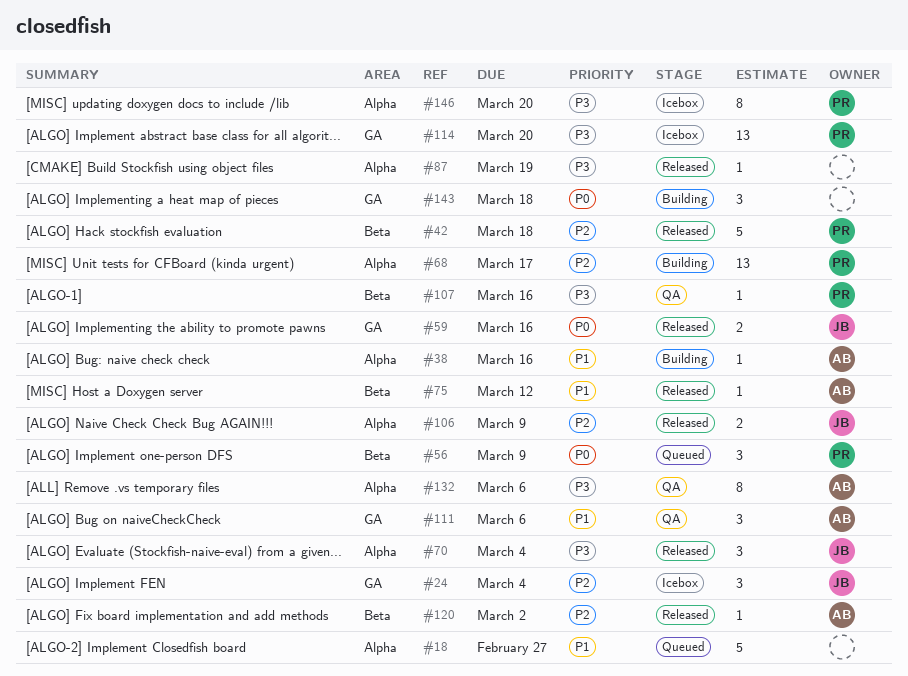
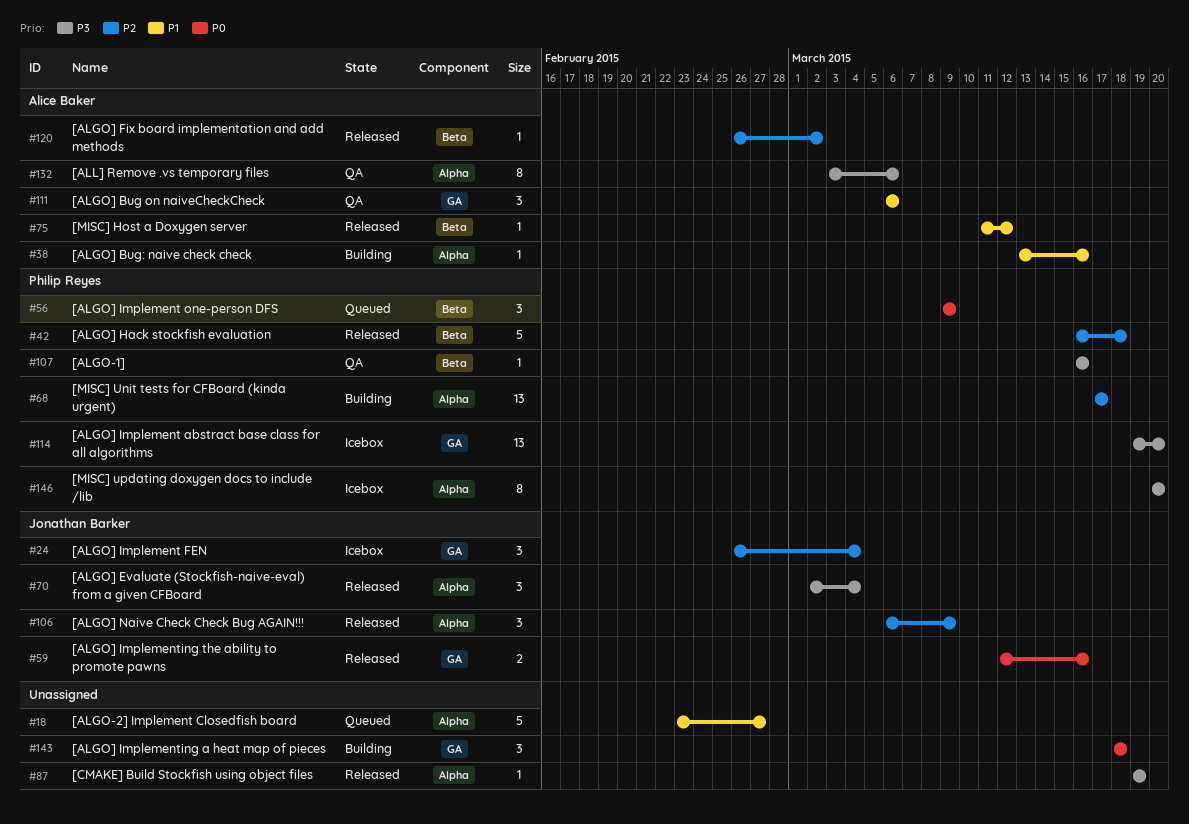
#106, estimate: 2 -> 3

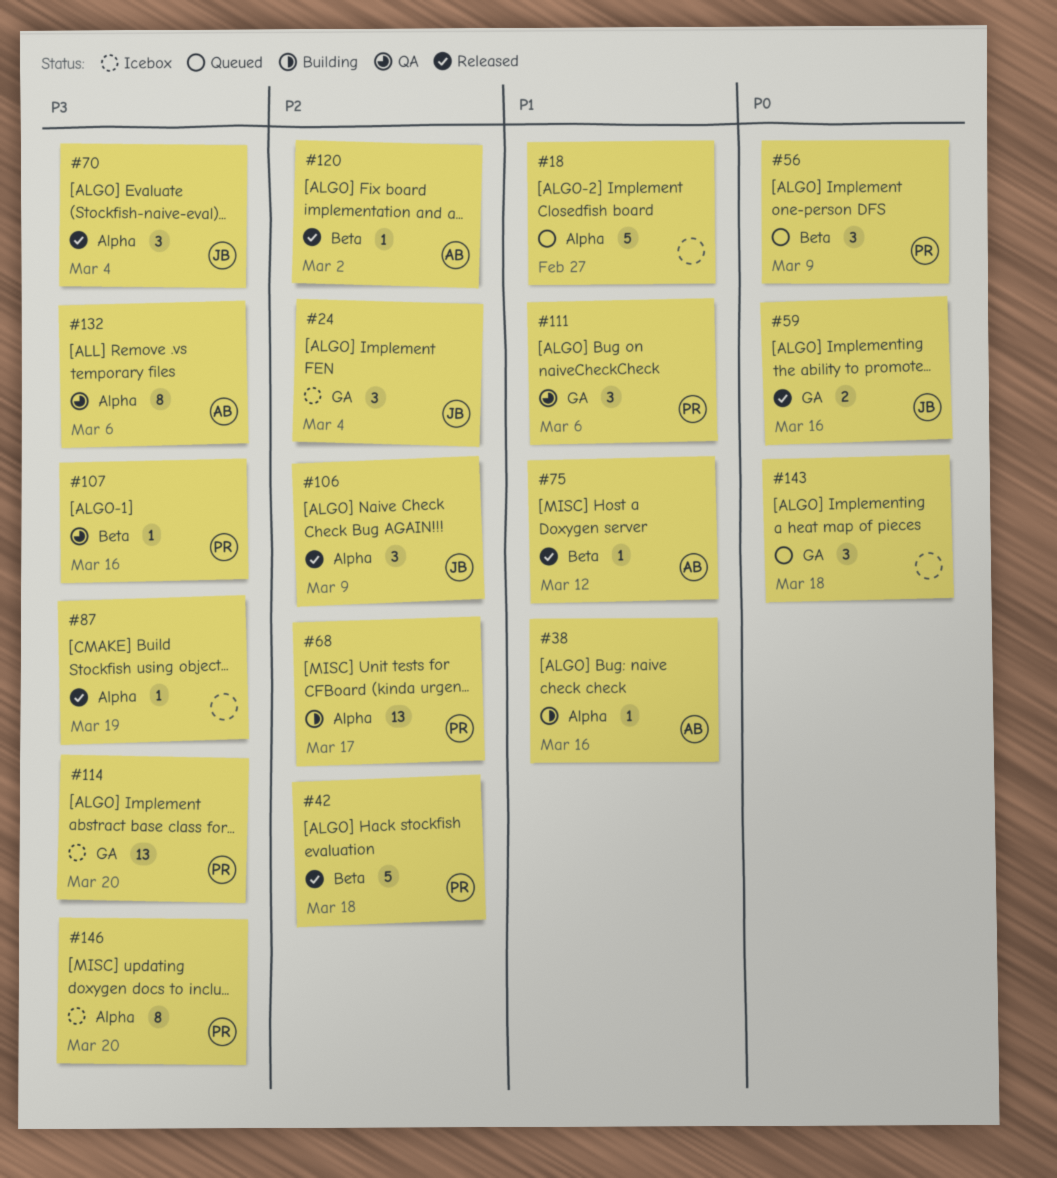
#111, owner: Alice Baker -> Philip Reyes
#143, status: Building -> Queued

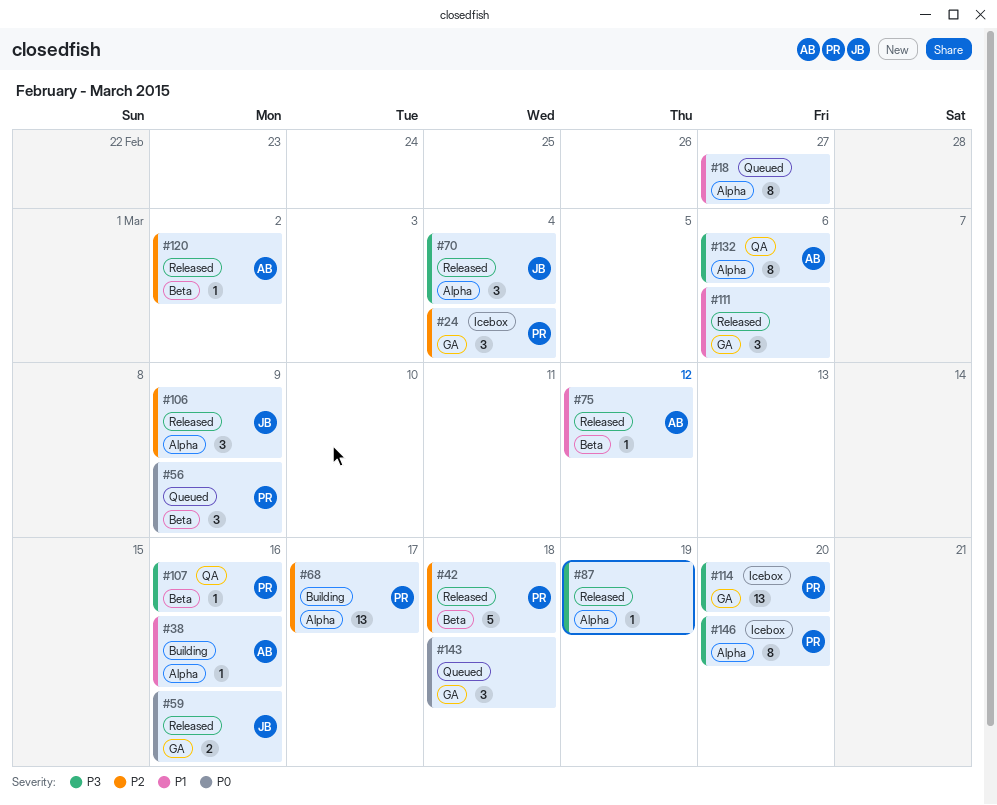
#18, estimate: 5 -> 8
#24, owner: JB -> PR
#111, status: QA -> Released
#111, owner: PR -> none

